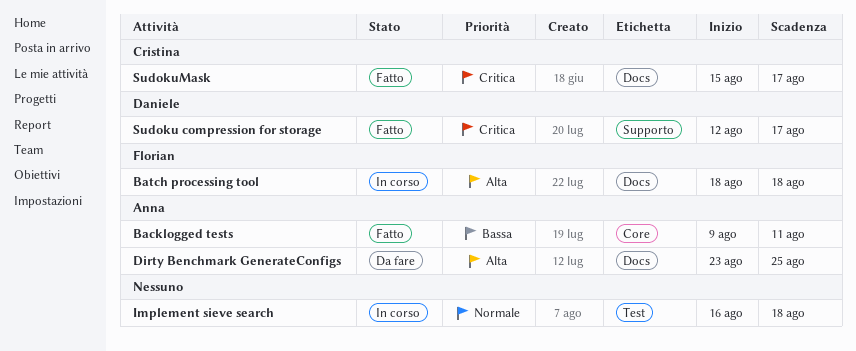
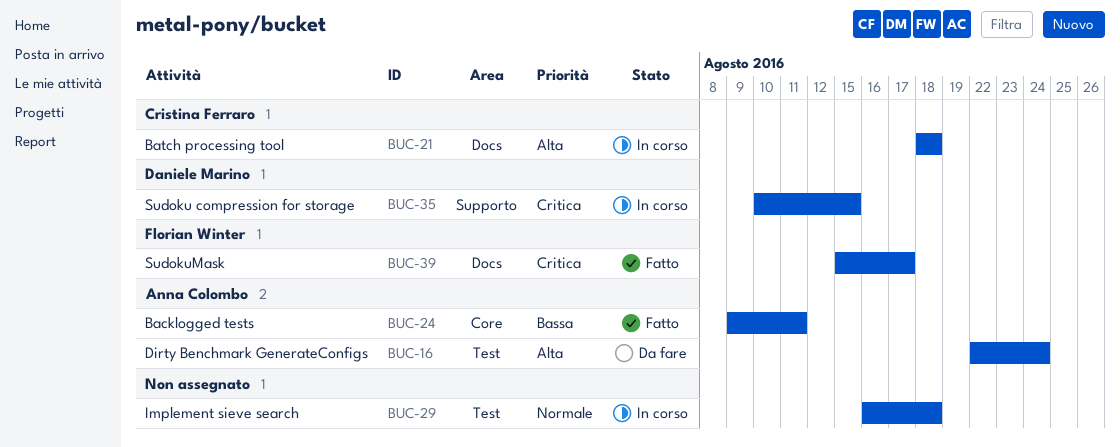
Batch processing tool, owner: Florian Winter -> Cristina Ferraro
Dirty Benchmark GenerateConfigs, label: Docs -> Test
Dirty Benchmark GenerateConfigs, start: Aug 23 -> Aug 22
Dirty Benchmark GenerateConfigs, due: Aug 25 -> Aug 24
Sudoku compression for storage, status: Fatto -> In corso
Sudoku compression for storage, start: Aug 12 -> Aug 10
Sudoku compression for storage, due: Aug 17 -> Aug 15
SudokuMask, owner: Cristina Ferraro -> Florian Winter

